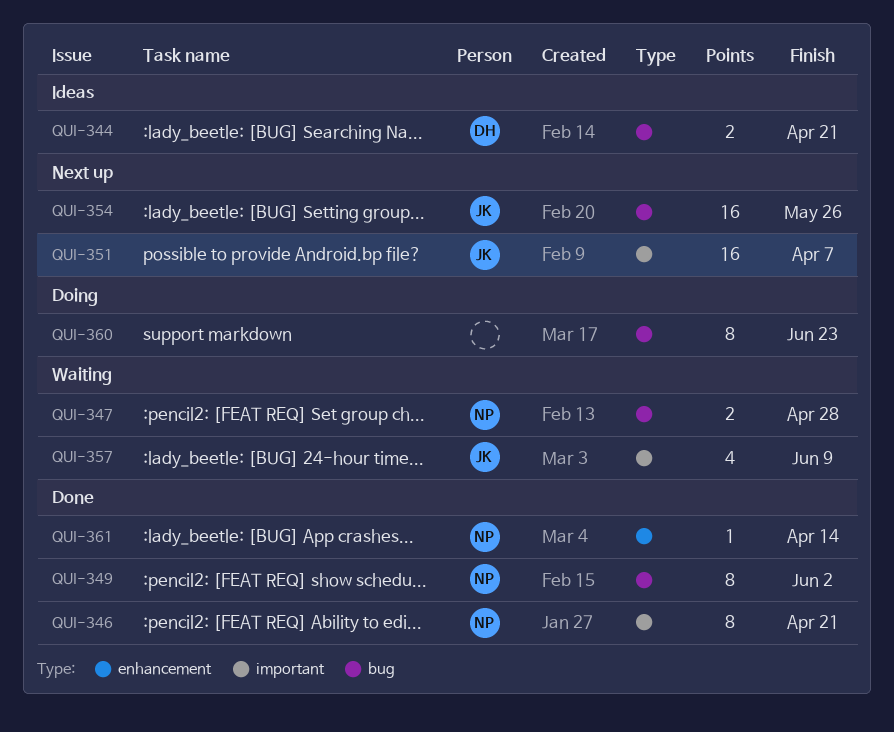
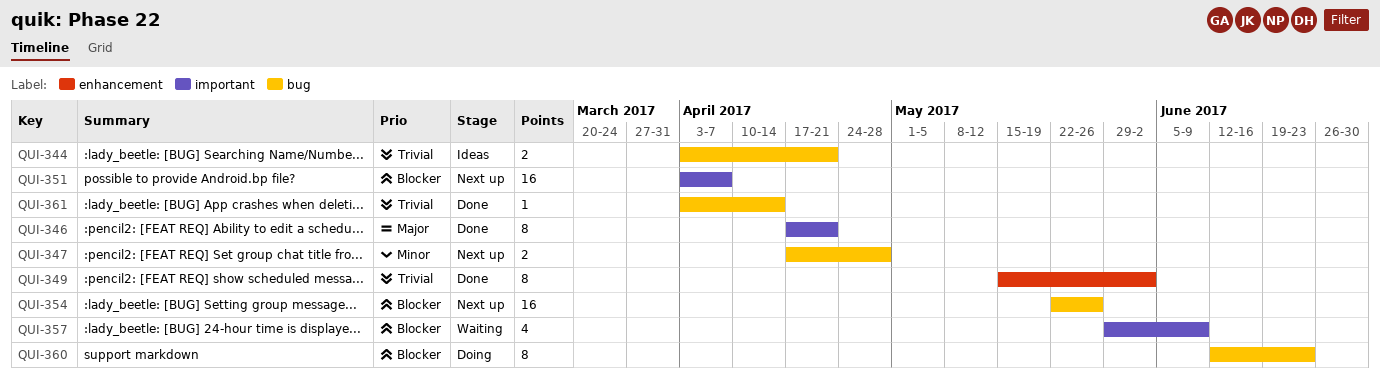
QUI-347, status: Waiting -> Next up
QUI-349, label: bug -> enhancement
QUI-361, label: enhancement -> bug

